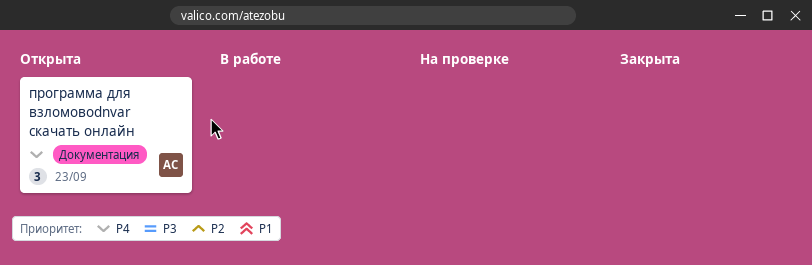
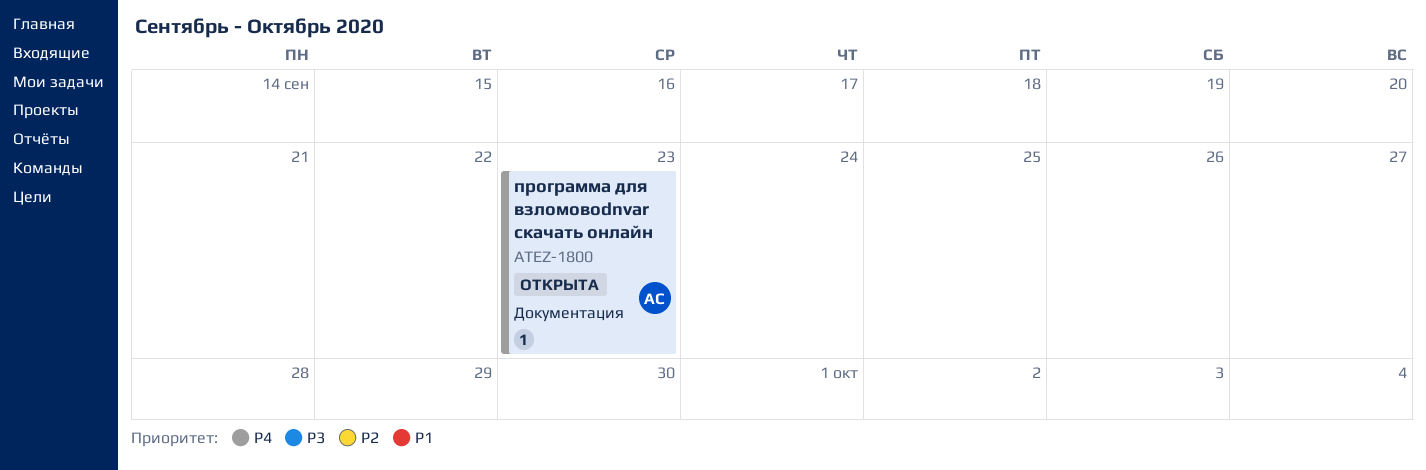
программа для взломовodnvаr скачать онлайн, estimate: 3 -> 1

